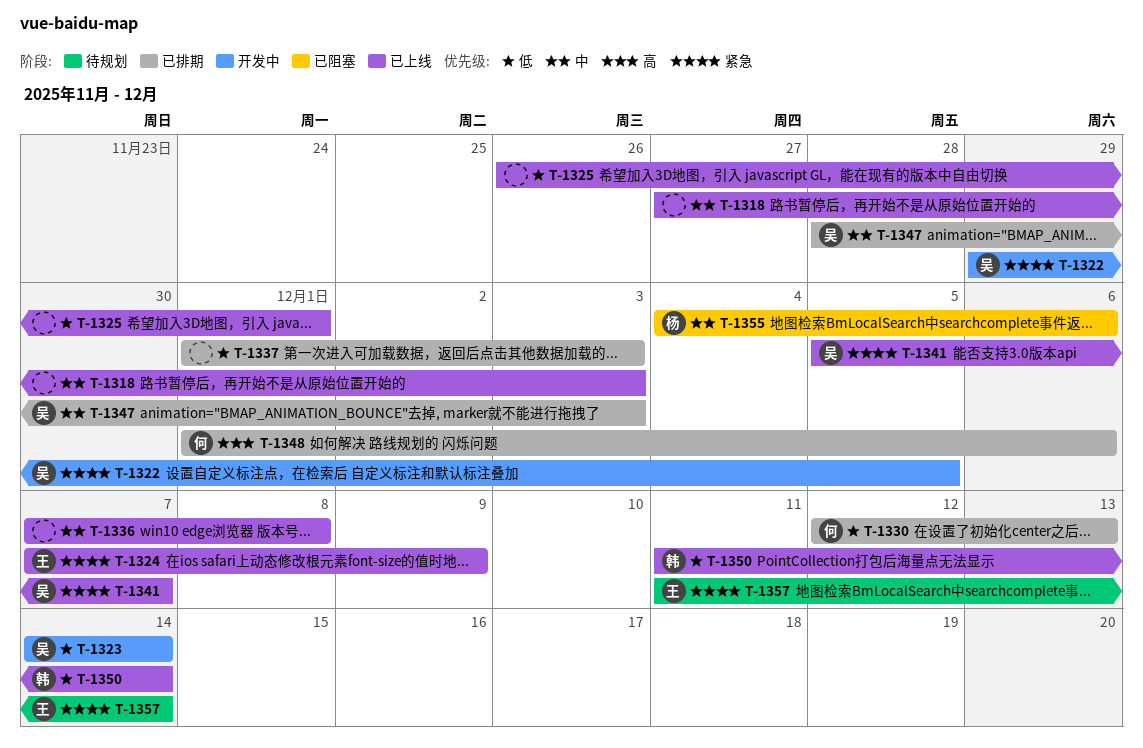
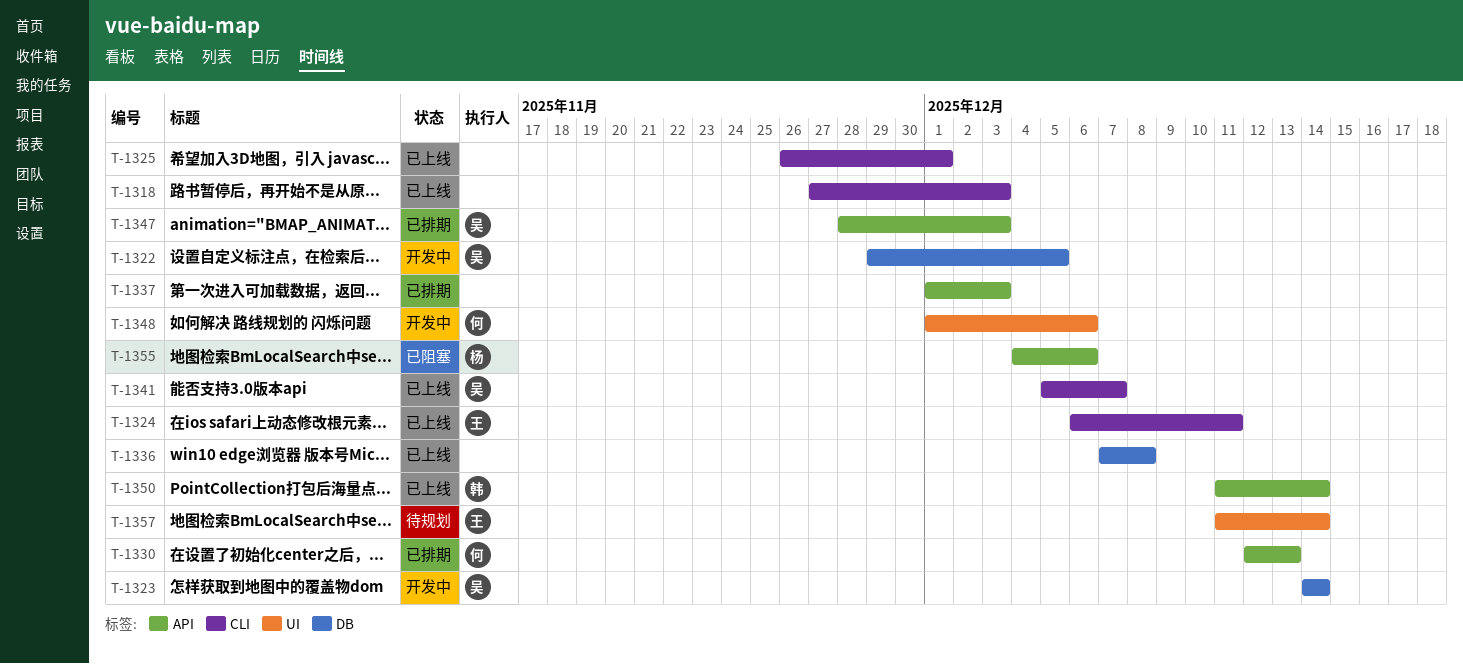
T-1324, start: Dec 7 -> Dec 6
T-1324, due: Dec 9 -> Dec 11
T-1348, status: 已排期 -> 开发中

